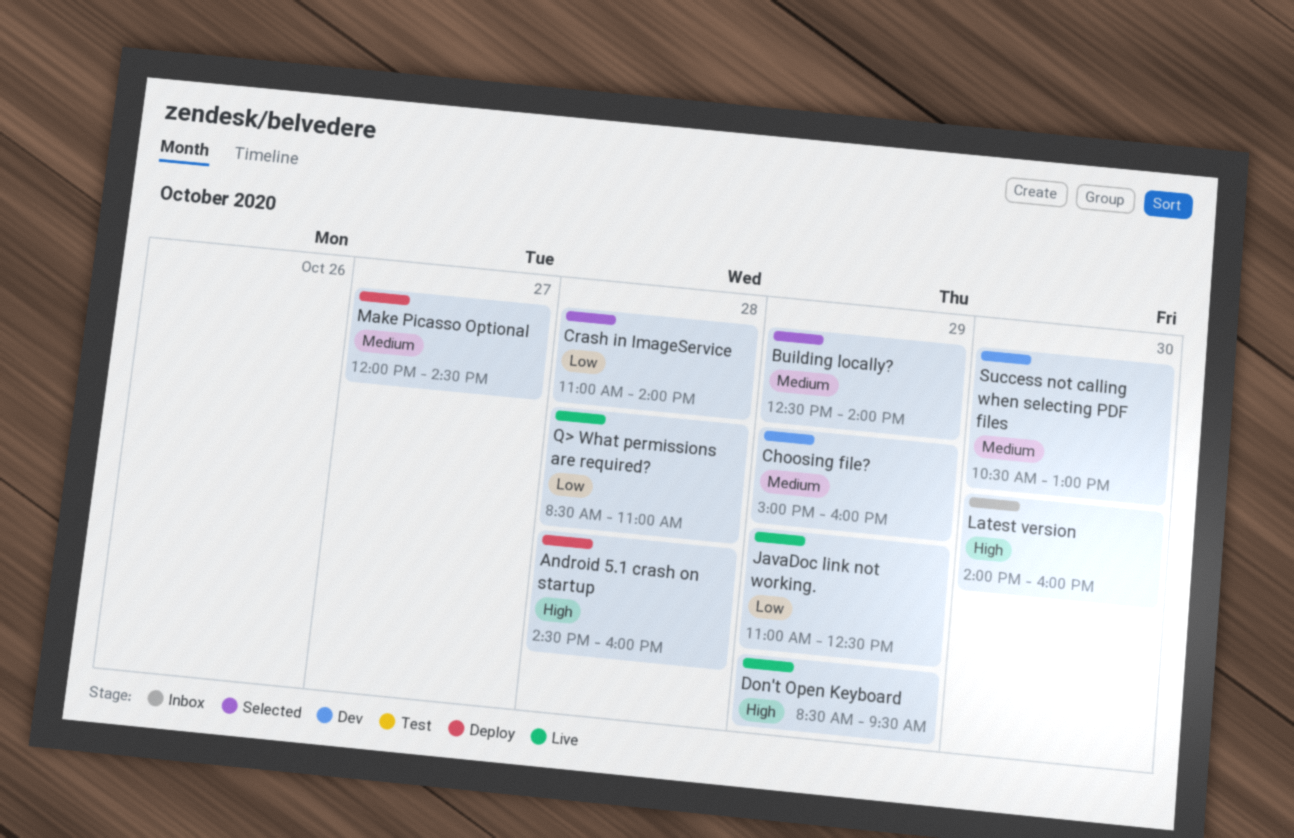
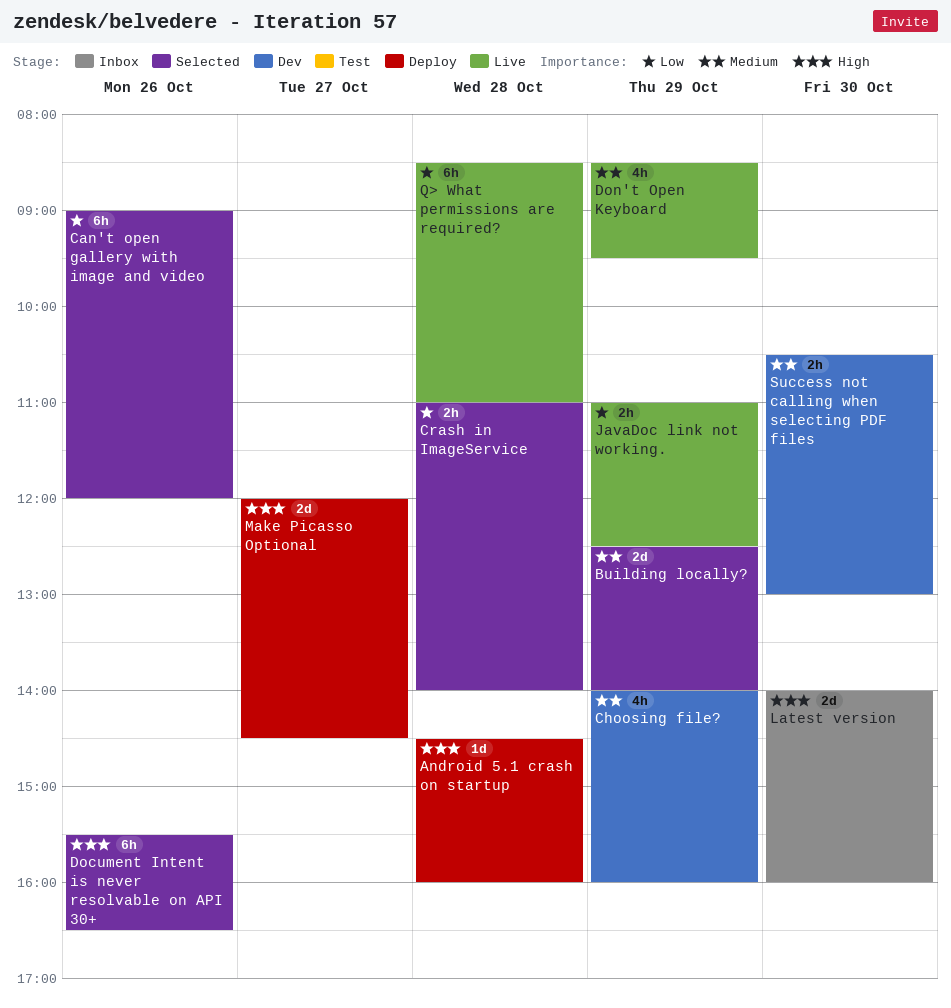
Can't open gallery with image and video: none -> present
Choosing file?, begins: 15:00 -> 14:00
Document Intent is never resolvable on API 30+: none -> present
Don't Open Keyboard, priority: High -> Medium
Make Picasso Optional, priority: Medium -> High

